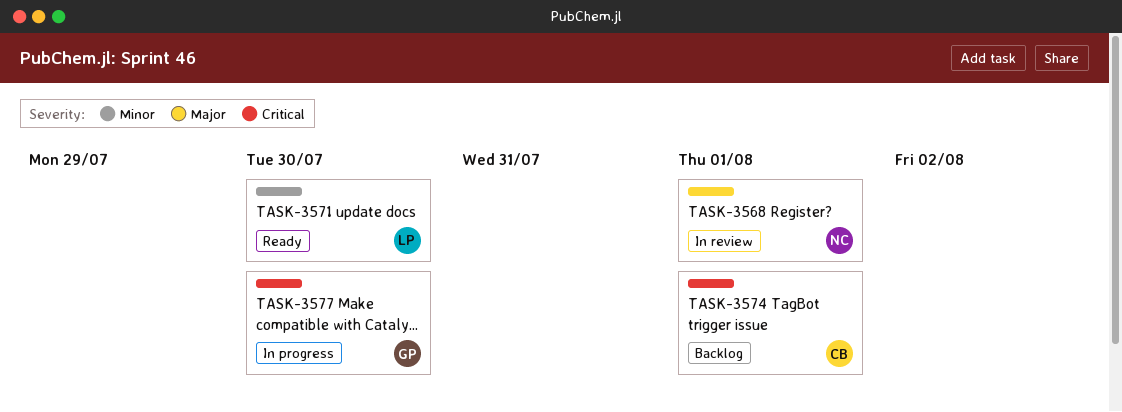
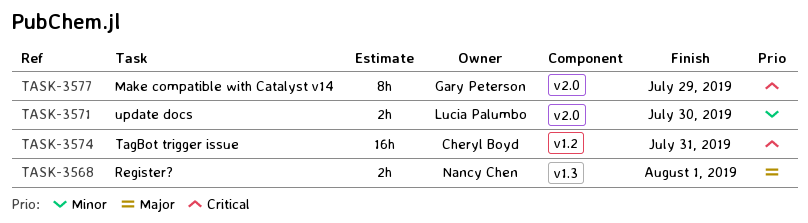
TASK-3574, due: Aug 1 -> Jul 31
TASK-3577, due: Jul 30 -> Jul 29

